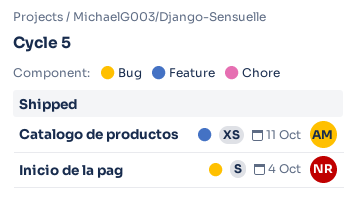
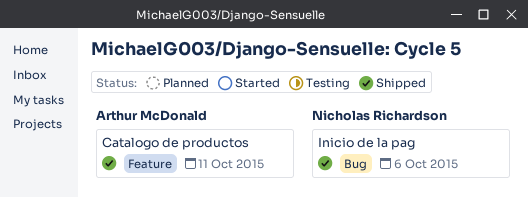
Inicio de la pag, due: Oct 4 -> Oct 6

